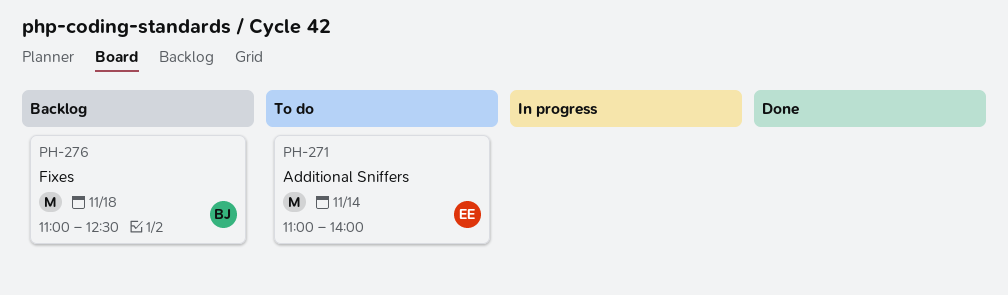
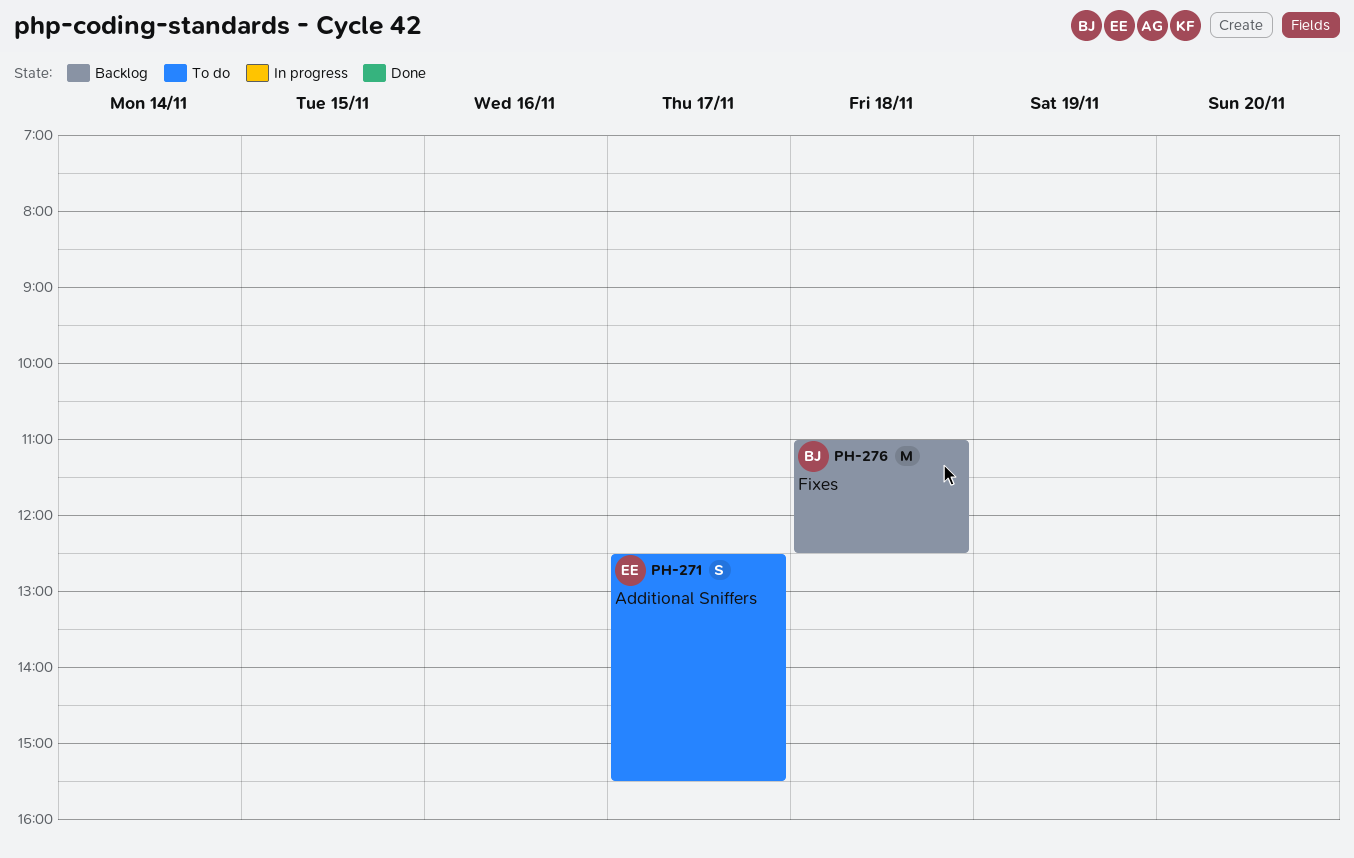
PH-271, estimate: M -> S
PH-271, day: Nov 14 -> Nov 17
PH-271, begins: 11:00 -> 12:30
PH-271, ends: 14:00 -> 15:30

